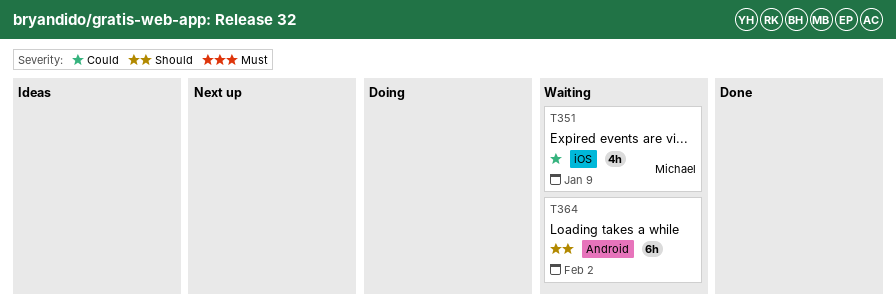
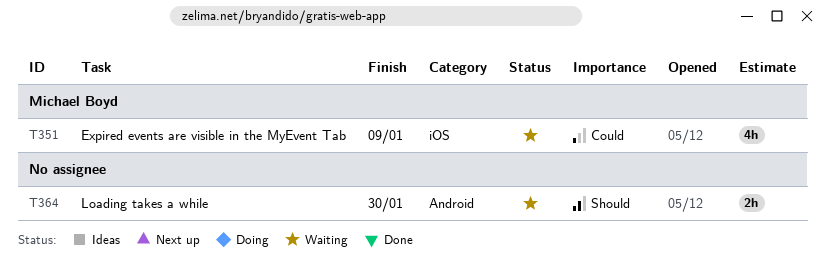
T364, estimate: 6h -> 2h
T364, due: Feb 2 -> Jan 30

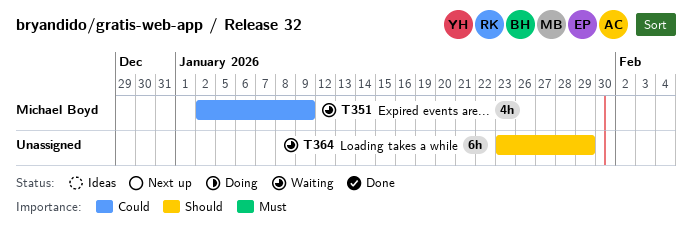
T364, estimate: 2h -> 6h
T364, due: Jan 30 -> Jan 29

